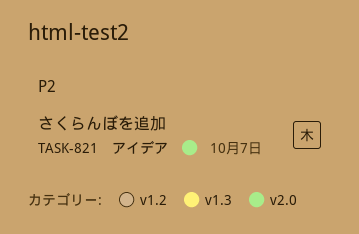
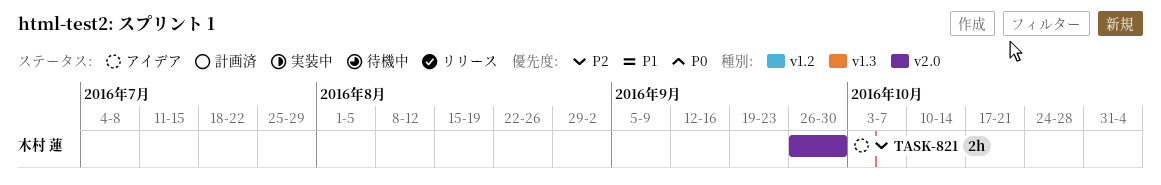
TASK-821, due: Oct 7 -> Sep 30

